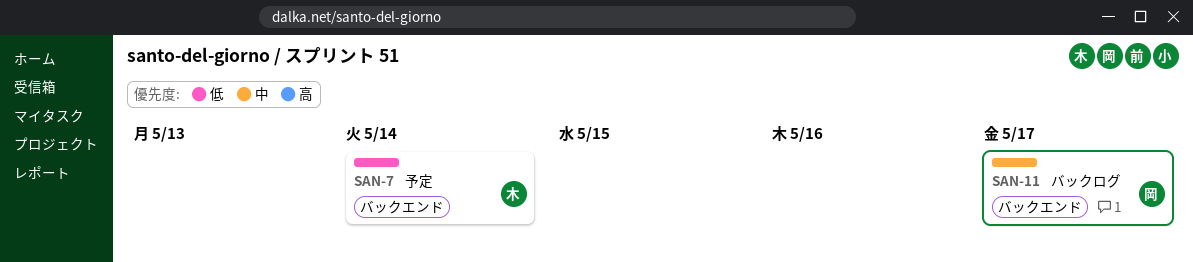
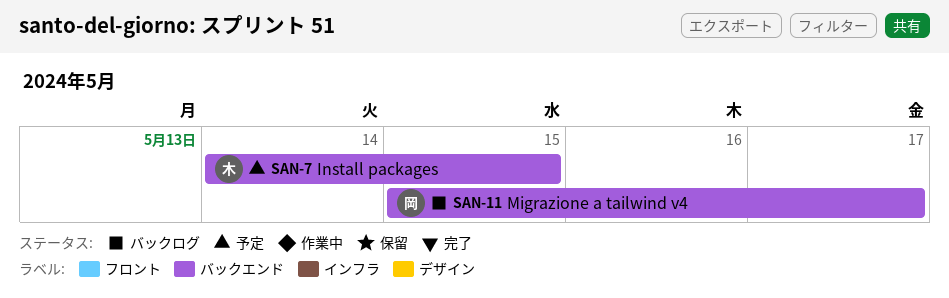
SAN-7, due: May 14 -> May 15

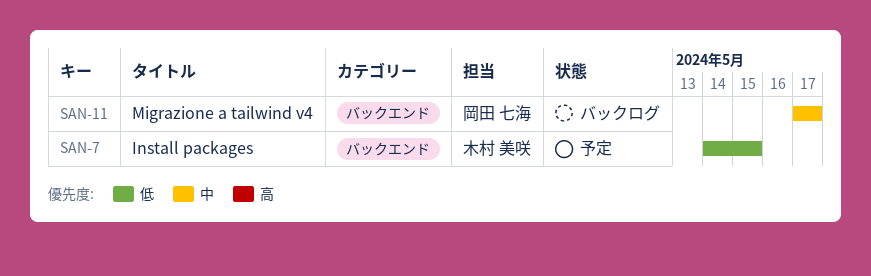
SAN-11, start: May 15 -> May 17

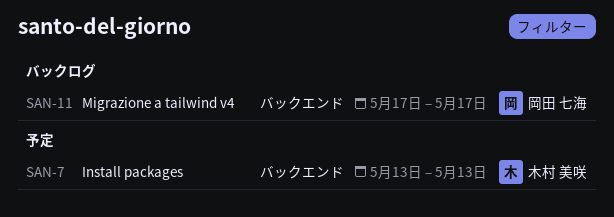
SAN-7, start: May 14 -> May 13
SAN-7, due: May 15 -> May 13

